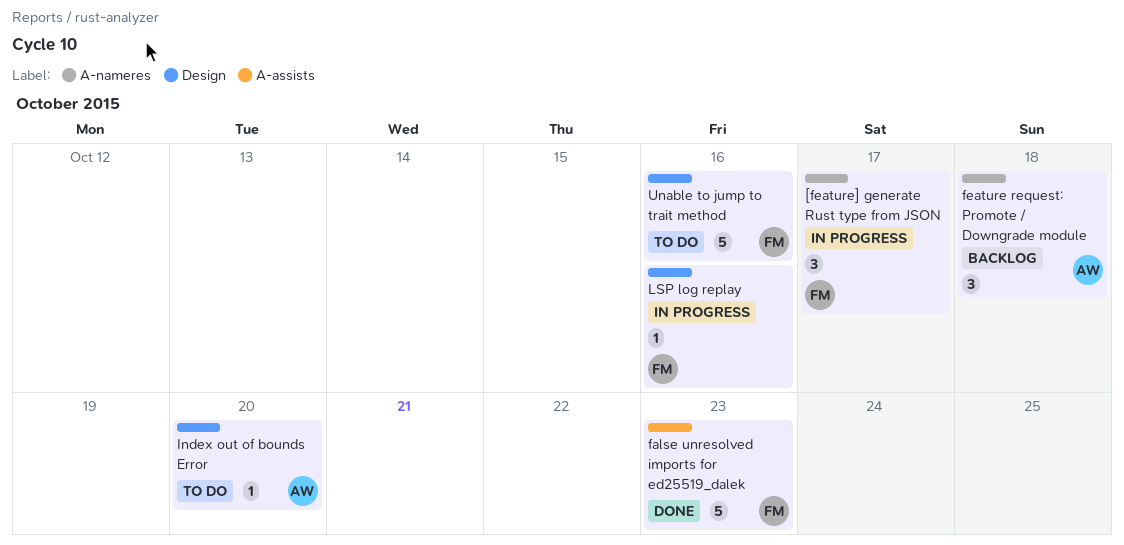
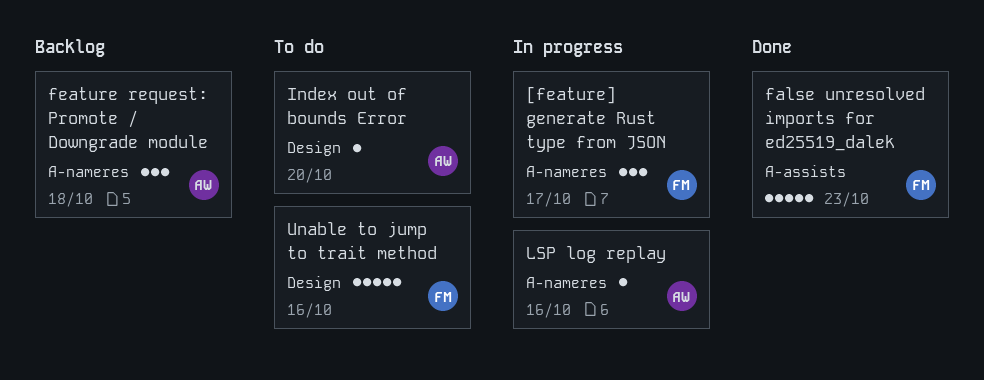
LSP log replay, owner: FM -> AW
LSP log replay, label: Design -> A-nameres

